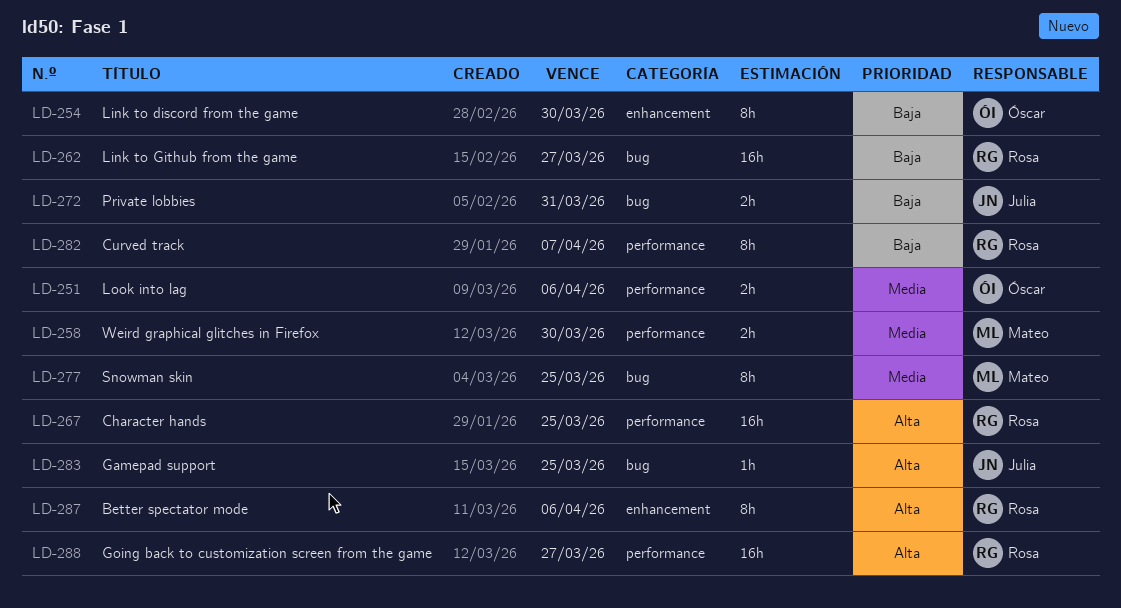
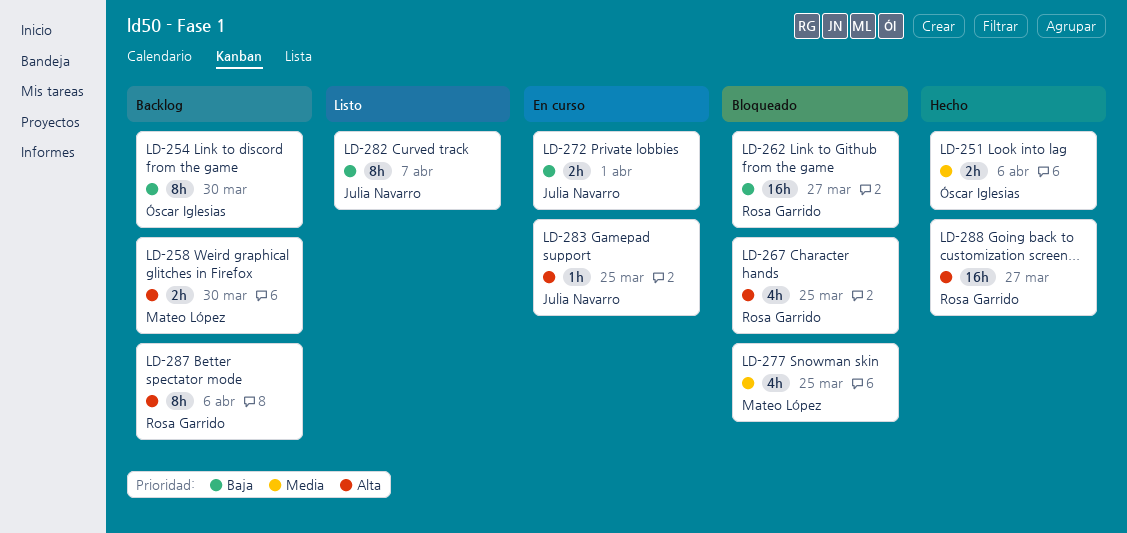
LD-258, priority: Media -> Alta
LD-267, estimate: 16h -> 4h
LD-272, due: Mar 31 -> Apr 1
LD-277, estimate: 8h -> 4h
LD-282, owner: Rosa Garrido -> Julia Navarro

